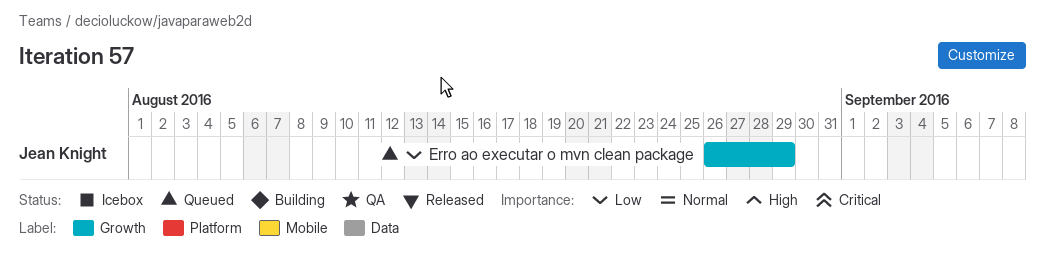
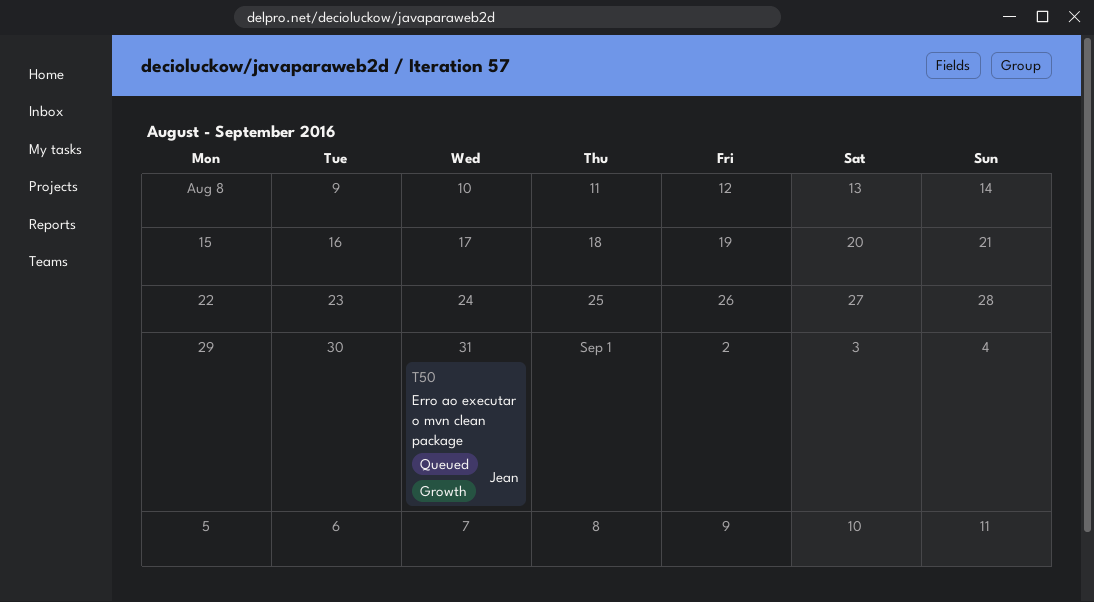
Erro ao executar o mvn clean package, due: Aug 29 -> Aug 31

